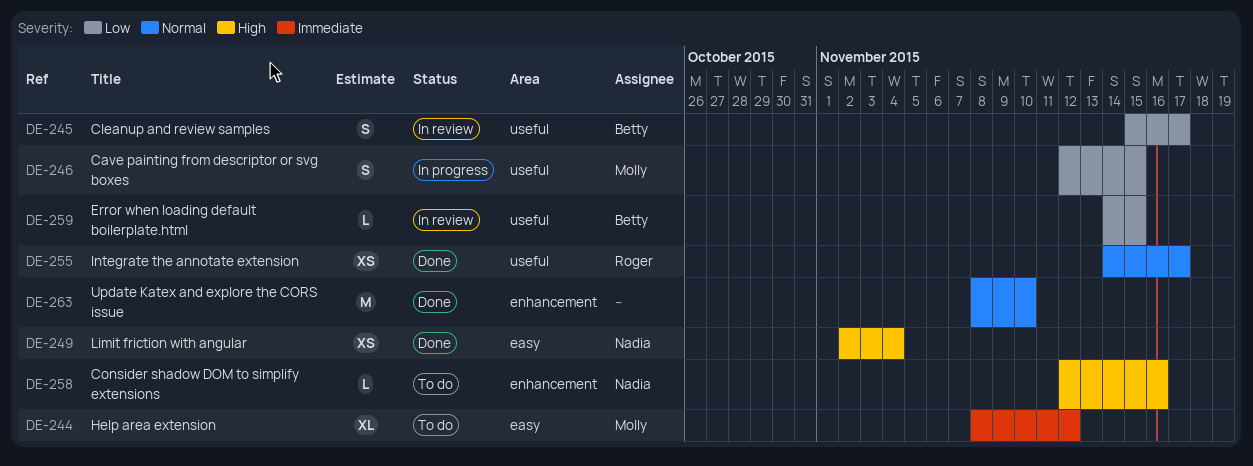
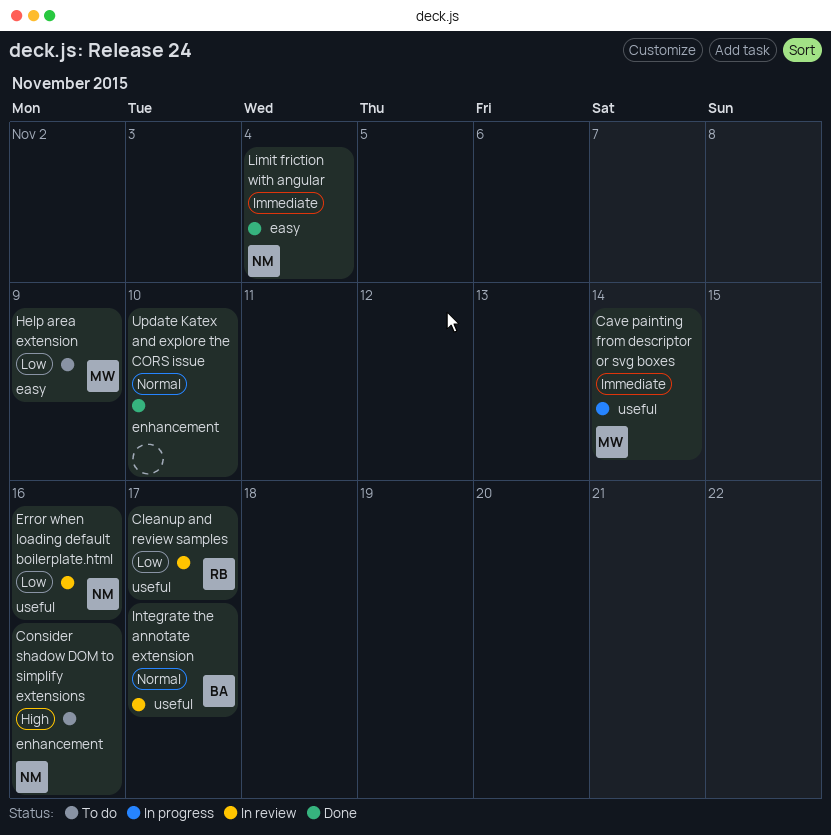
Cave painting from descriptor or svg boxes, priority: Low -> Immediate
Cave painting from descriptor or svg boxes, due: Nov 15 -> Nov 14
Cleanup and review samples, owner: Betty -> Roger
Error when loading default boilerplate.html, owner: Betty -> Nadia
Error when loading default boilerplate.html, due: Nov 15 -> Nov 16
Help area extension, priority: Immediate -> Low
Help area extension, due: Nov 12 -> Nov 9
Integrate the annotate extension, status: Done -> In review
Integrate the annotate extension, owner: Roger -> Betty
Limit friction with angular, priority: High -> Immediate

